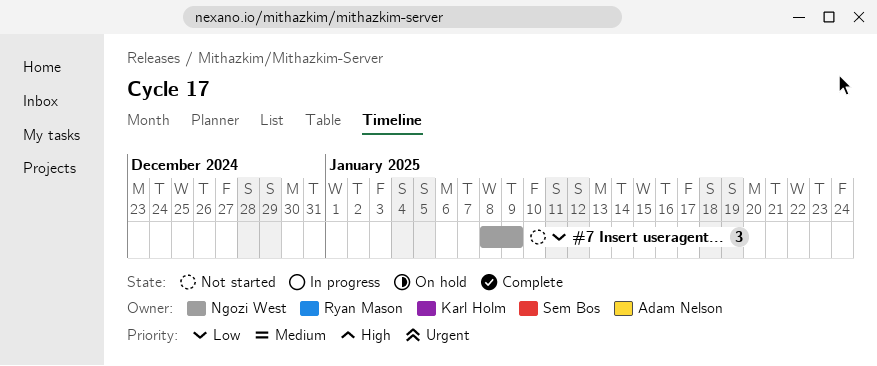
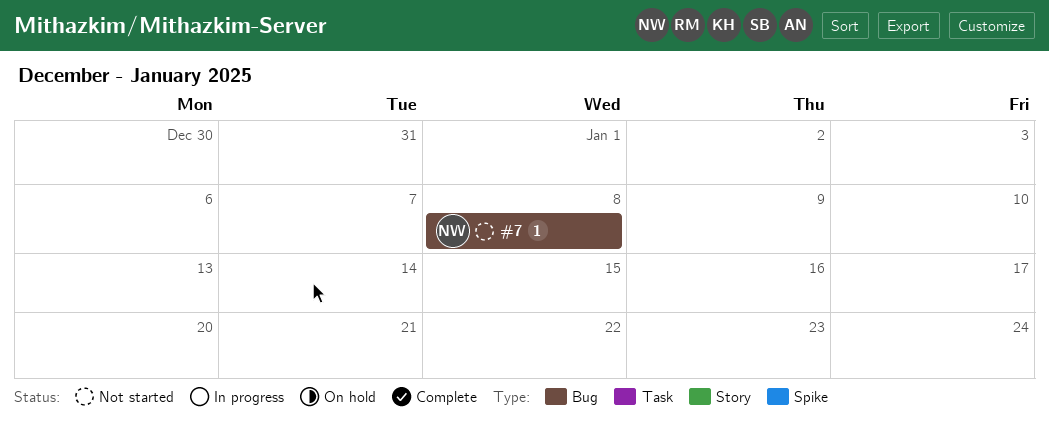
#7, estimate: 3 -> 1
#7, due: Jan 9 -> Jan 8

